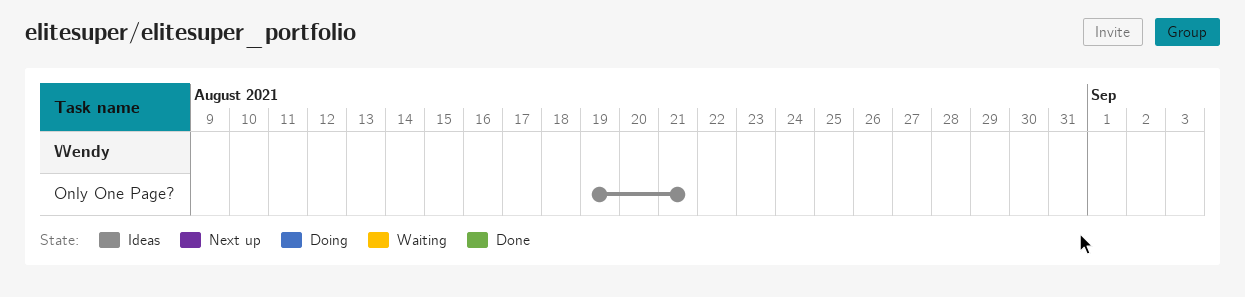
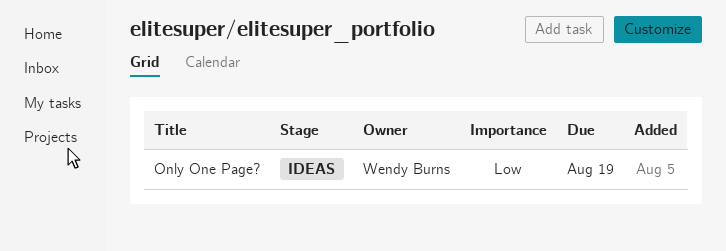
Only One Page?, due: Aug 21 -> Aug 19

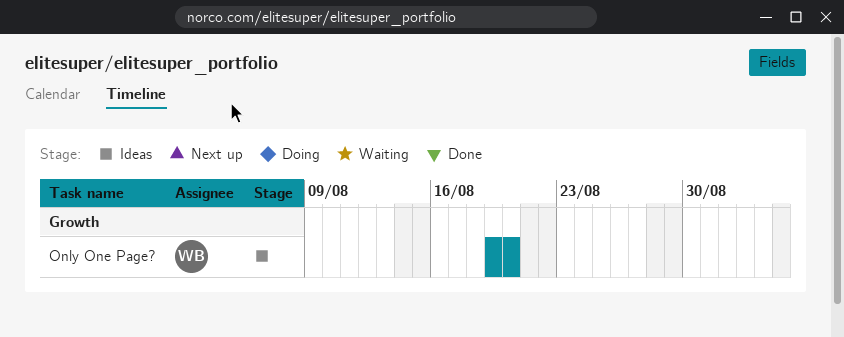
Only One Page?, due: Aug 19 -> Aug 20

